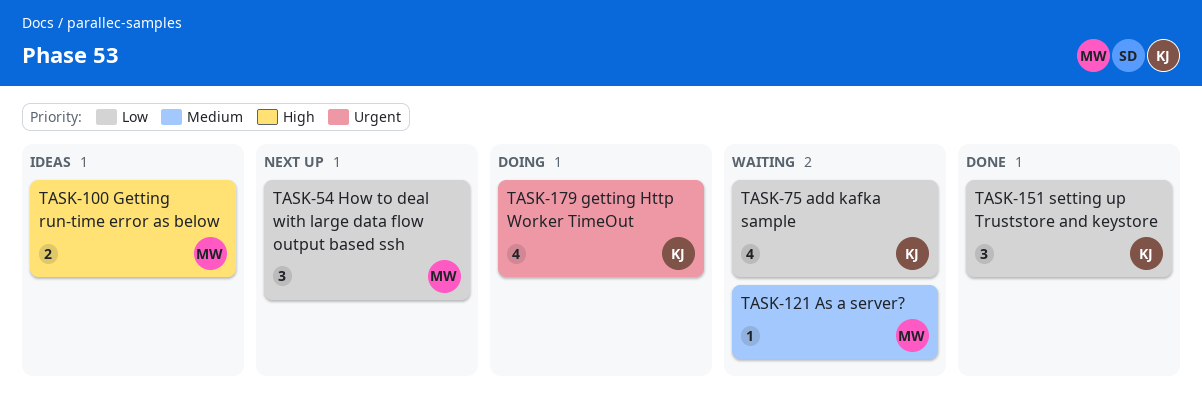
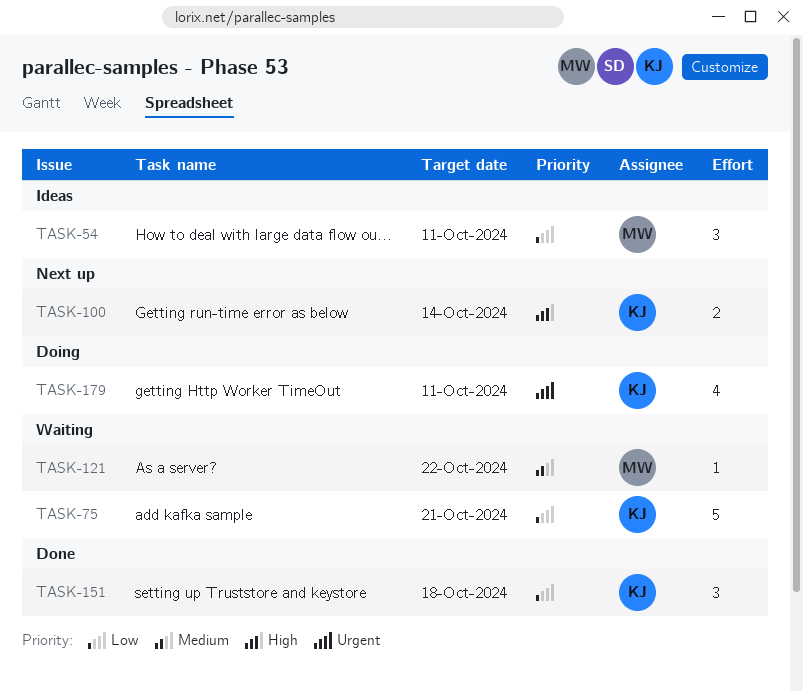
TASK-54, status: Next up -> Ideas
TASK-75, estimate: 4 -> 5
TASK-100, status: Ideas -> Next up
TASK-100, owner: MW -> KJ

